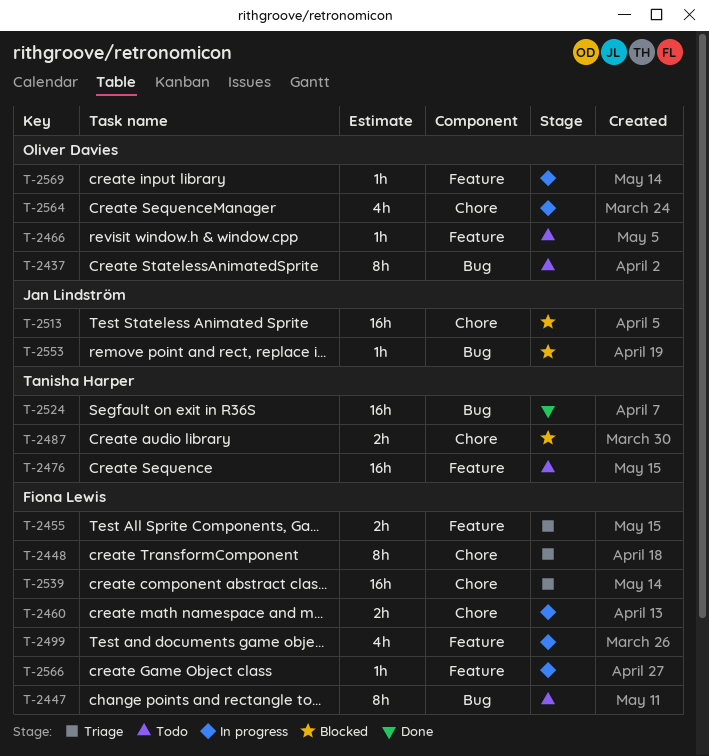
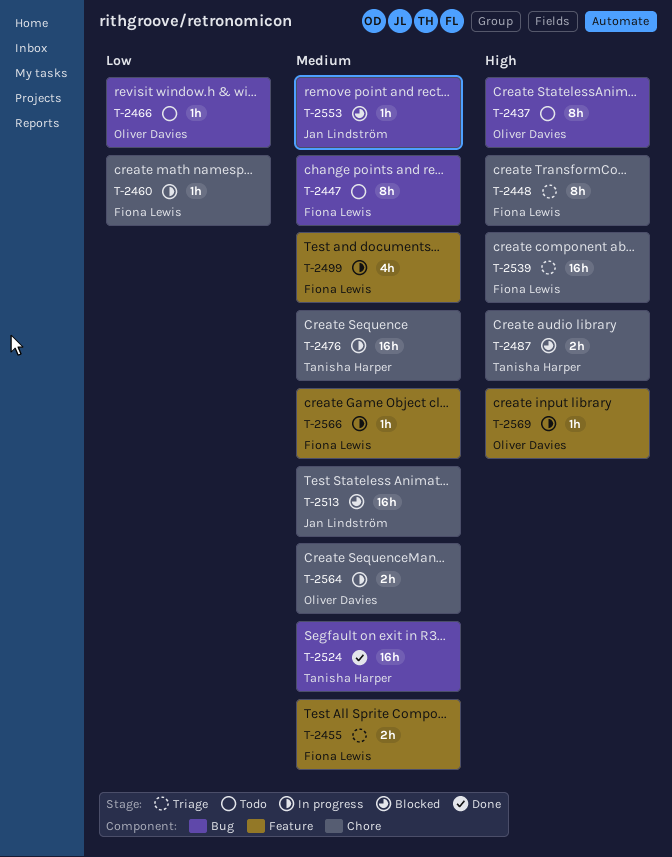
T-2460, estimate: 2h -> 1h
T-2466, label: Feature -> Bug
T-2476, status: Todo -> In progress
T-2476, label: Feature -> Chore
T-2564, estimate: 4h -> 2h

